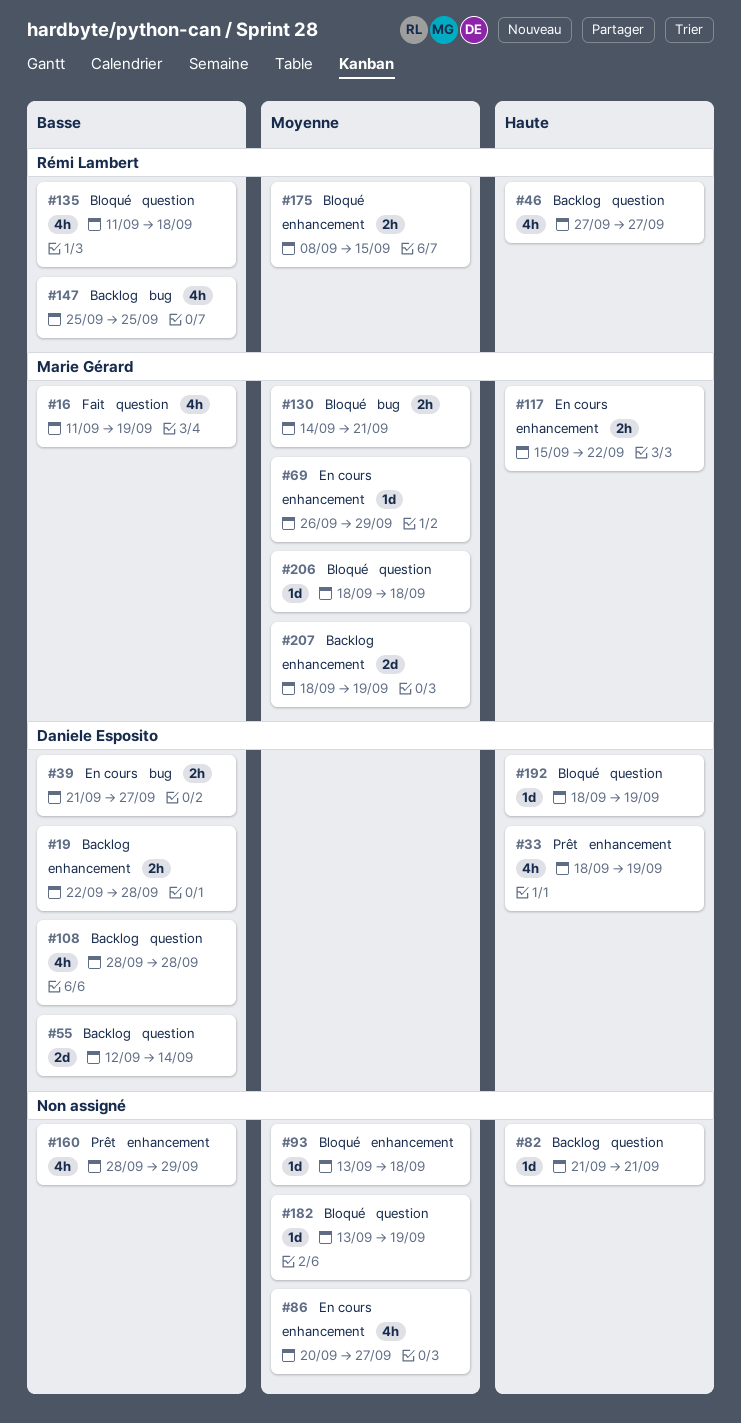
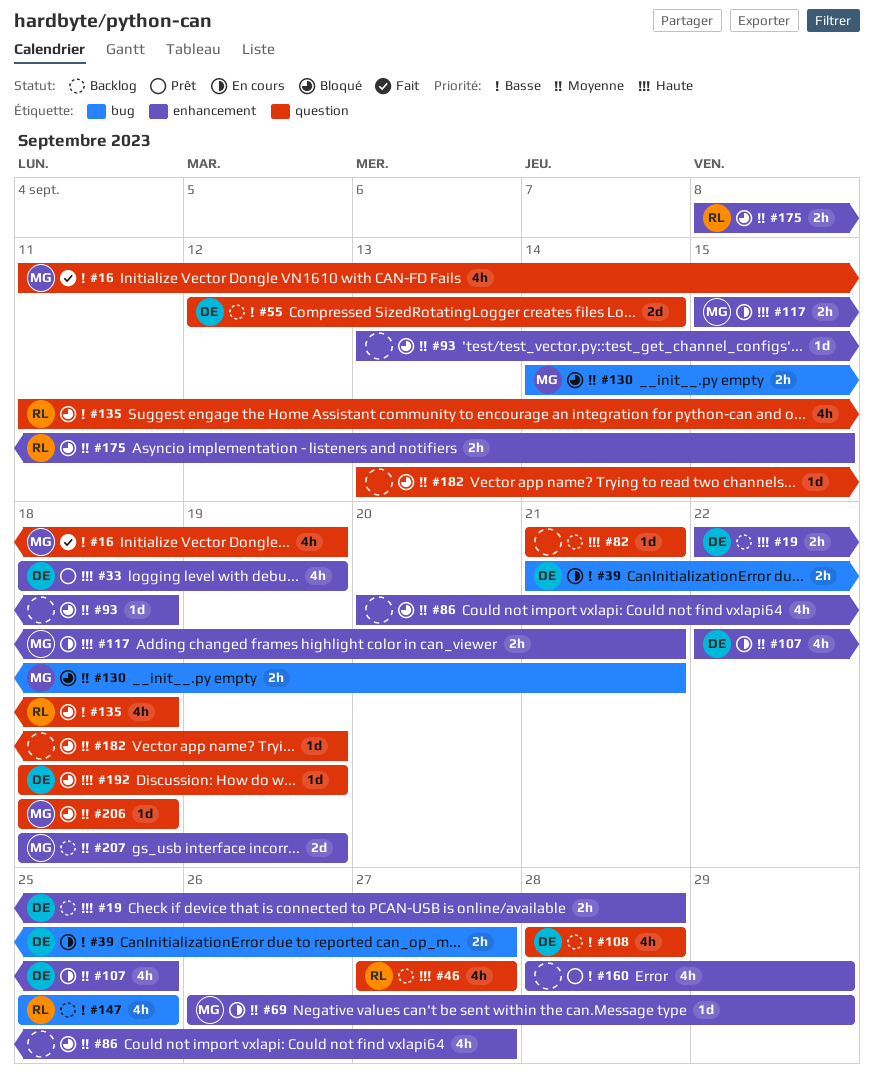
#19, priority: Basse -> Haute
#86, status: En cours -> Bloqué
#107: none -> present
#117, due: Sep 22 -> Sep 21

